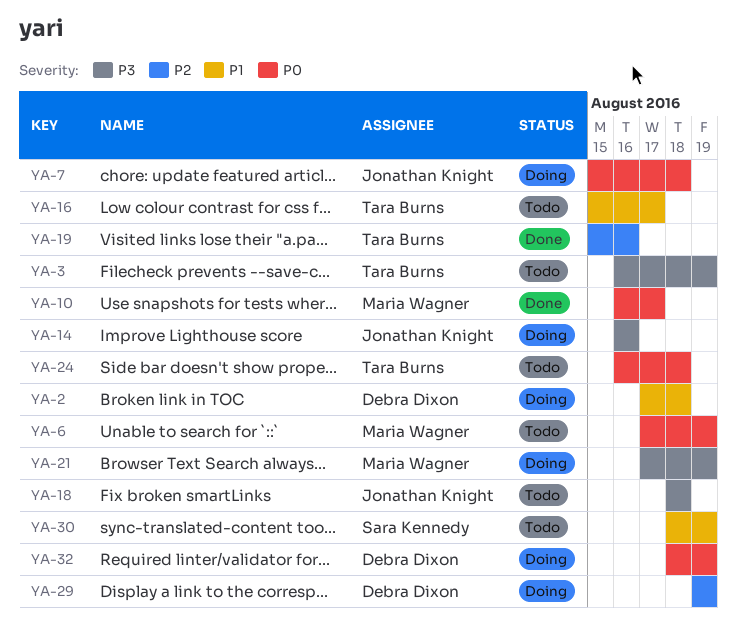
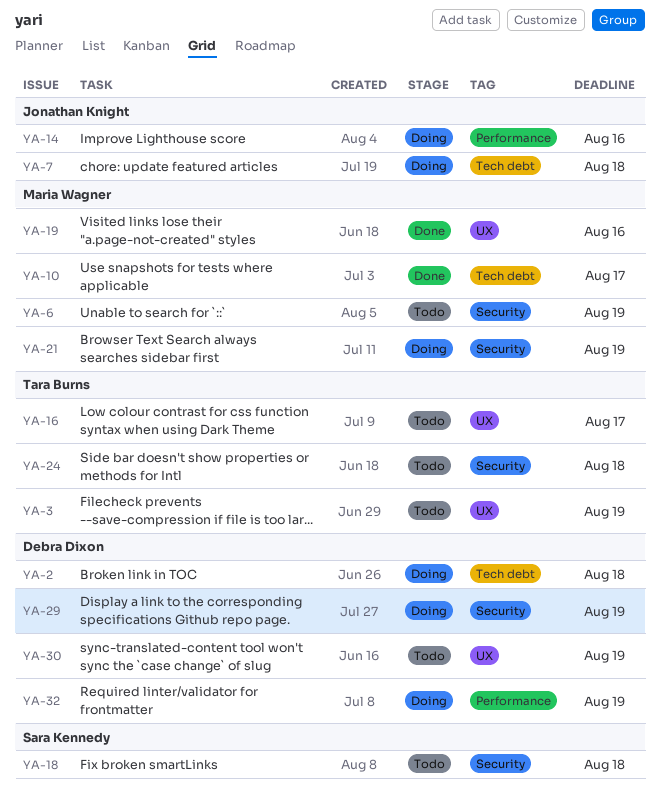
YA-18, owner: Jonathan Knight -> Sara Kennedy
YA-19, owner: Tara Burns -> Maria Wagner
YA-30, owner: Sara Kennedy -> Debra Dixon

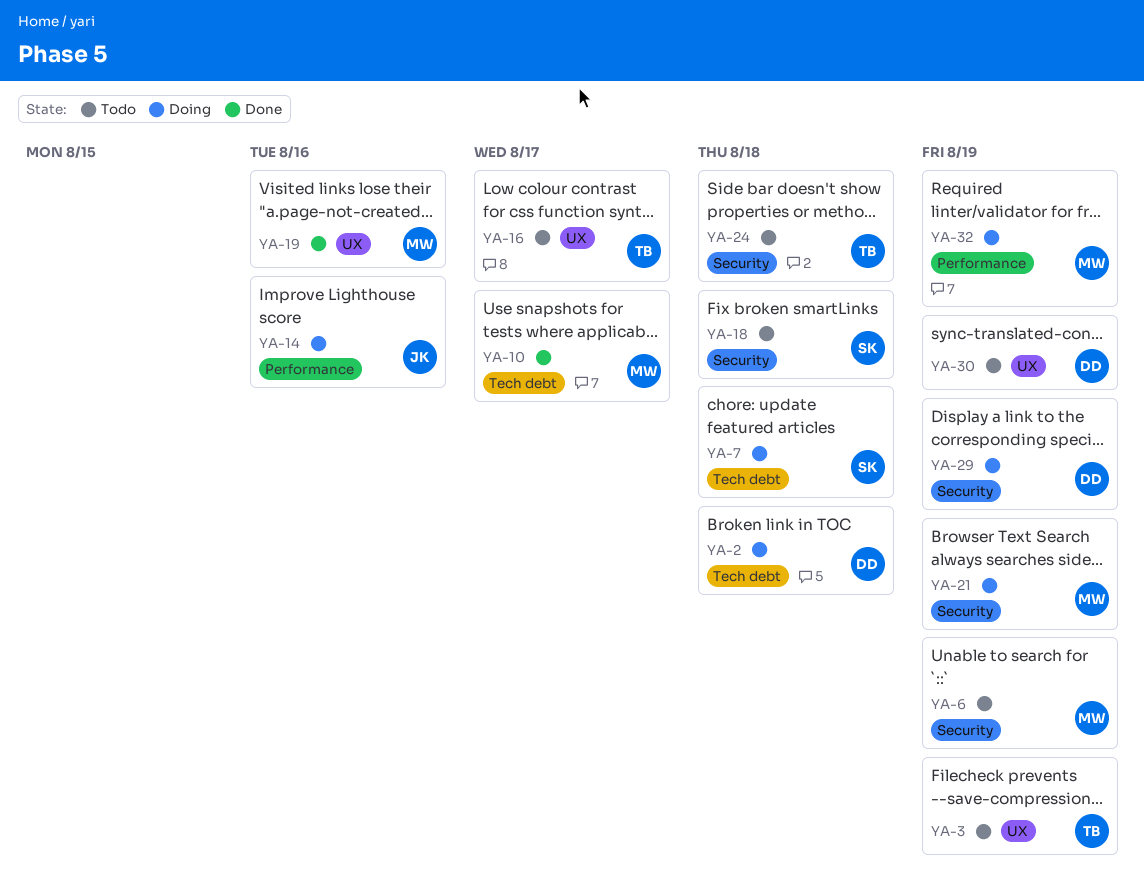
YA-7, owner: Jonathan Knight -> Sara Kennedy
YA-32, owner: Debra Dixon -> Maria Wagner

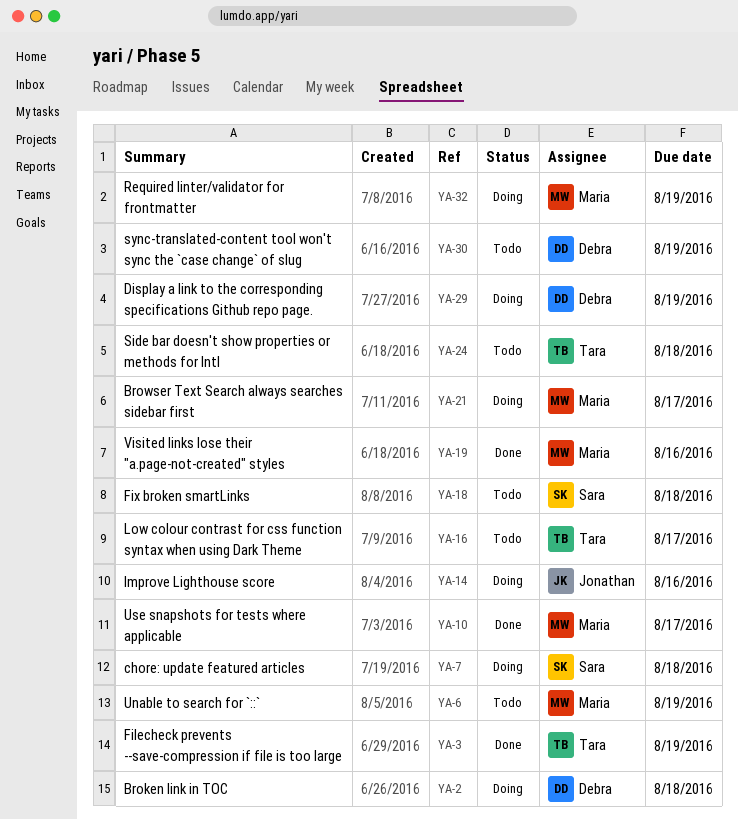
YA-3, status: Todo -> Done
YA-21, due: Aug 19 -> Aug 17

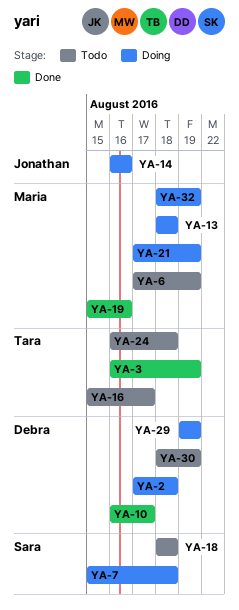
YA-10, owner: Maria -> Debra
YA-13: none -> present
YA-21, due: Aug 17 -> Aug 19

